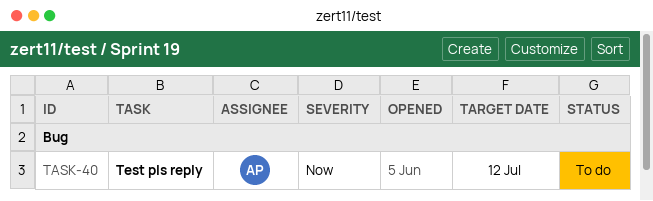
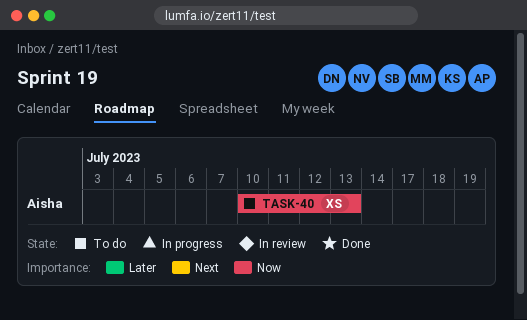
TASK-40, due: Jul 12 -> Jul 13

